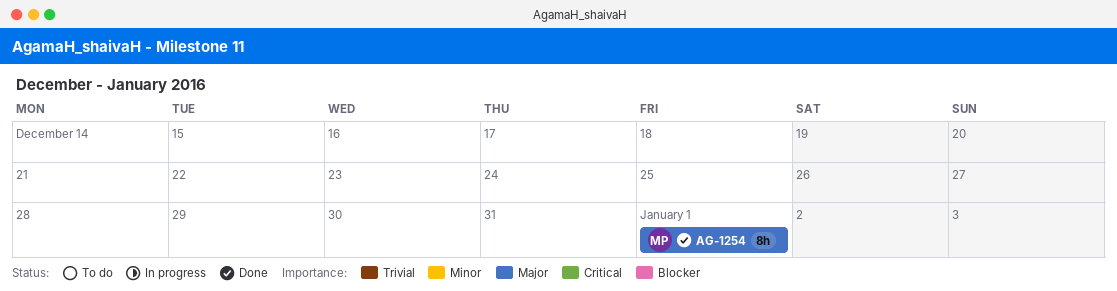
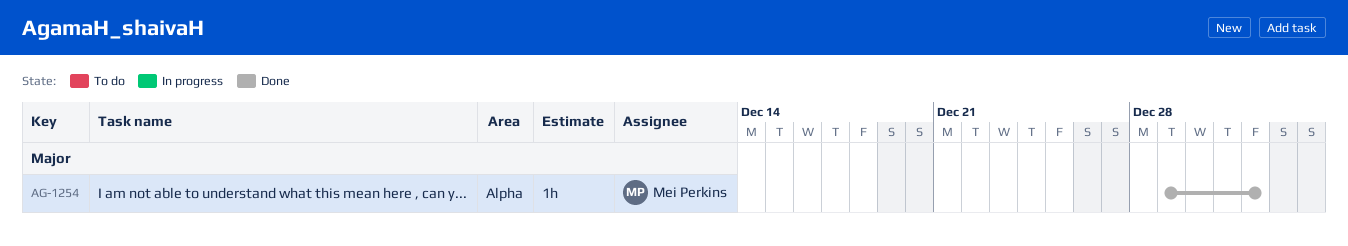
AG-1254, estimate: 8h -> 1h
AG-1254, start: Jan 1 -> Dec 29

